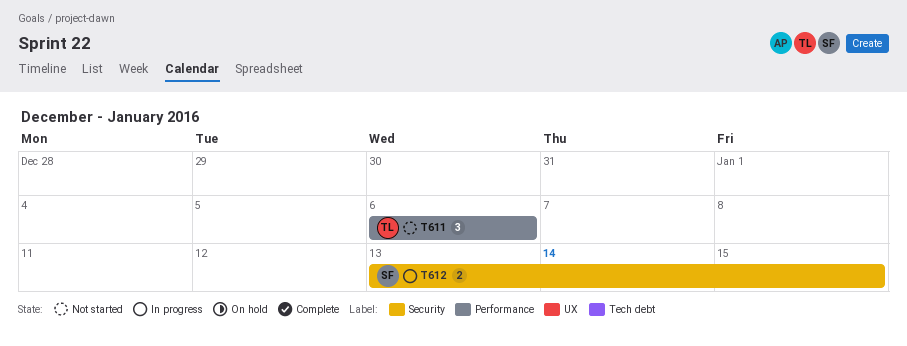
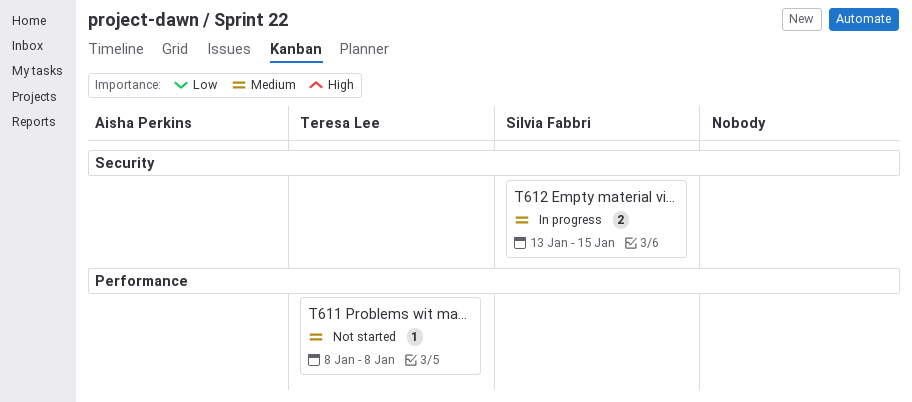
T611, estimate: 3 -> 1
T611, start: Jan 6 -> Jan 8
T611, due: Jan 6 -> Jan 8

